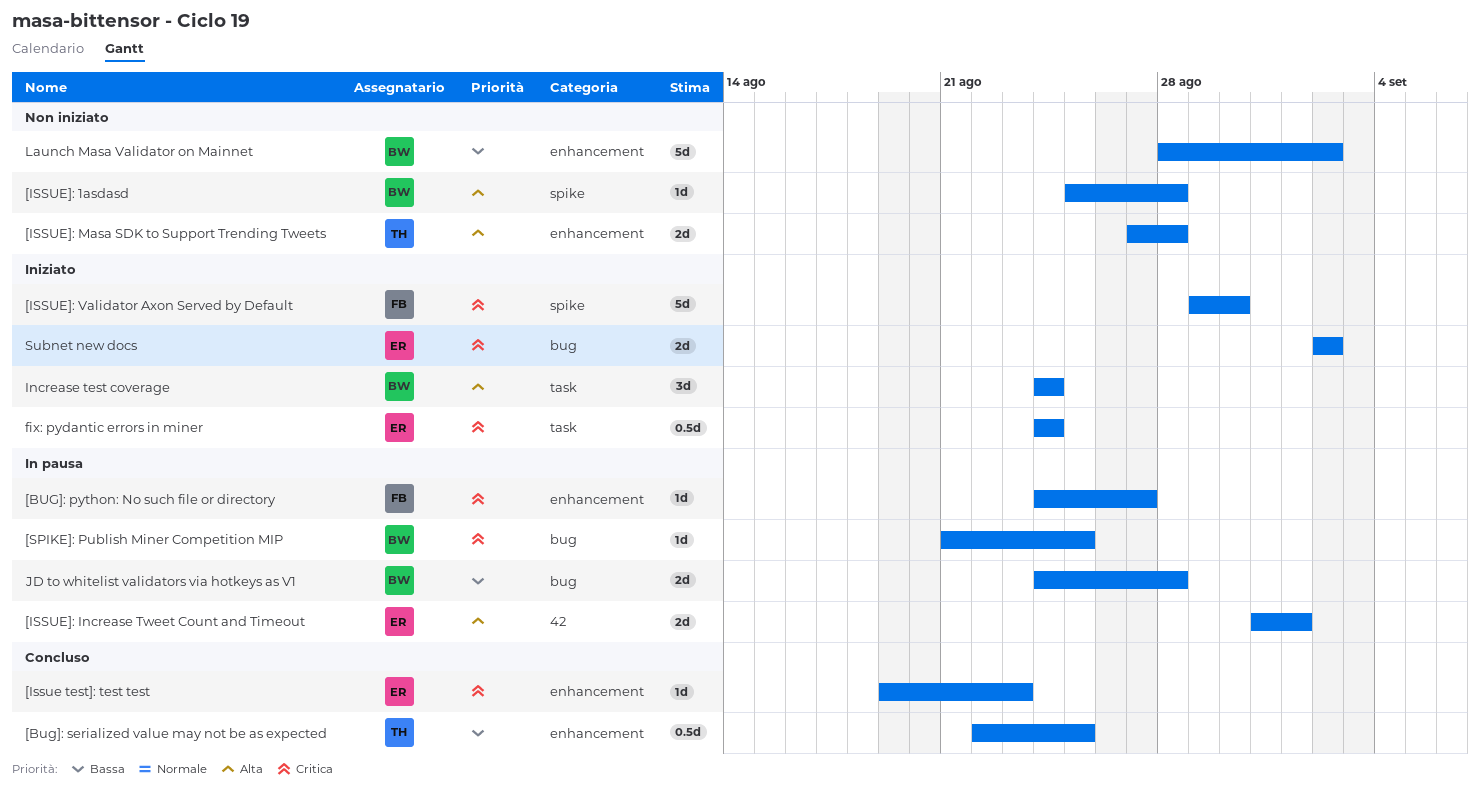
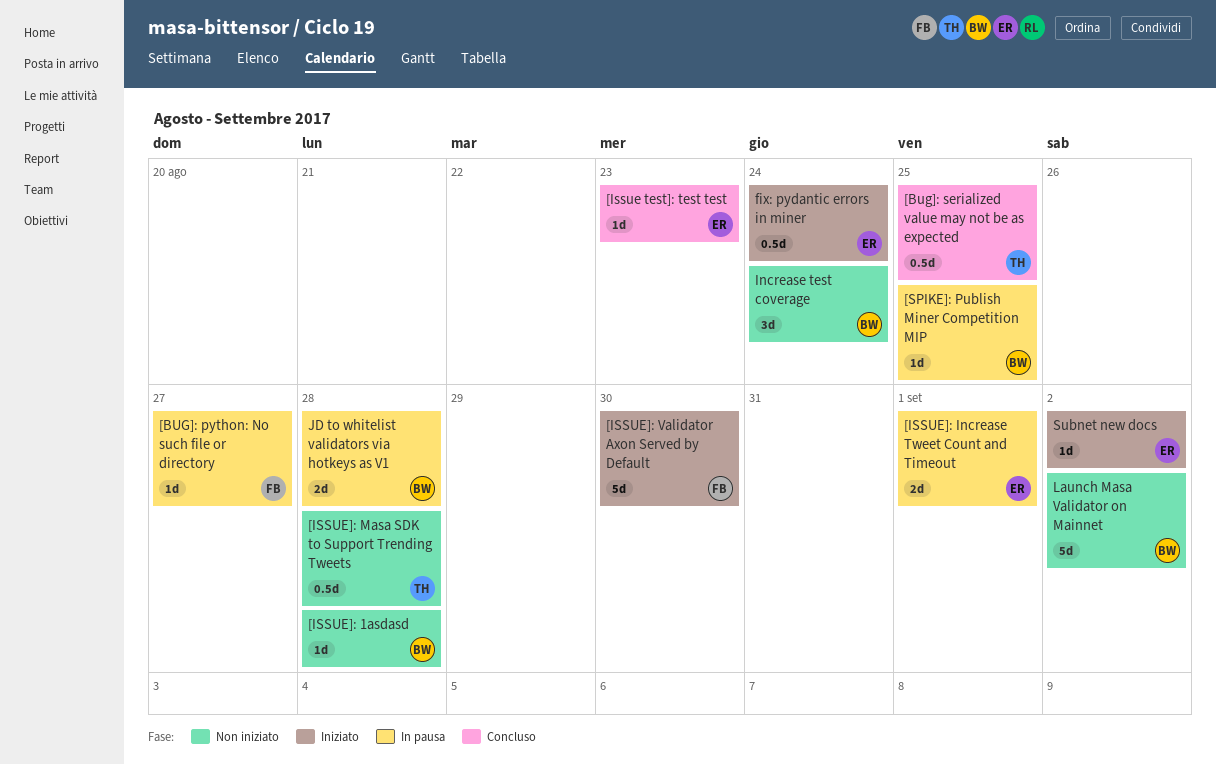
[ISSUE]: Masa SDK to Support Trending Tweets, estimate: 2d -> 0.5d
Increase test coverage, status: Iniziato -> Non iniziato
Subnet new docs, estimate: 2d -> 1d

